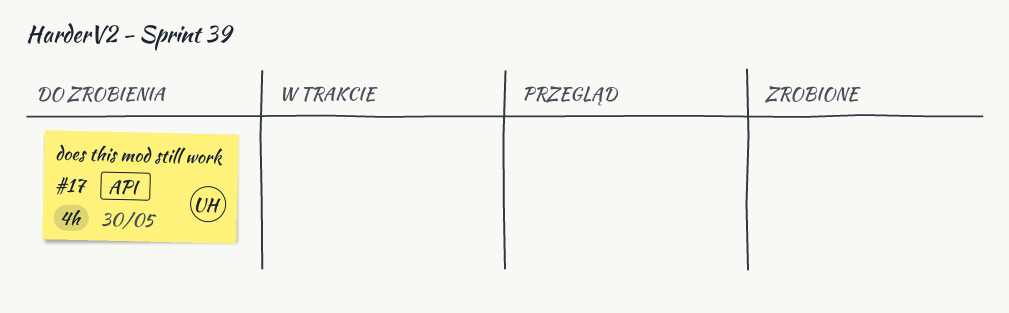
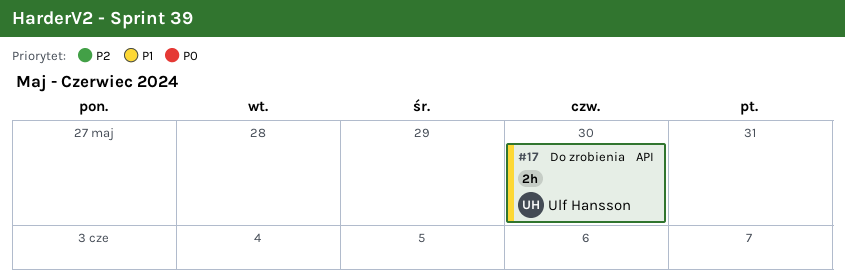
#17, estimate: 4h -> 2h

